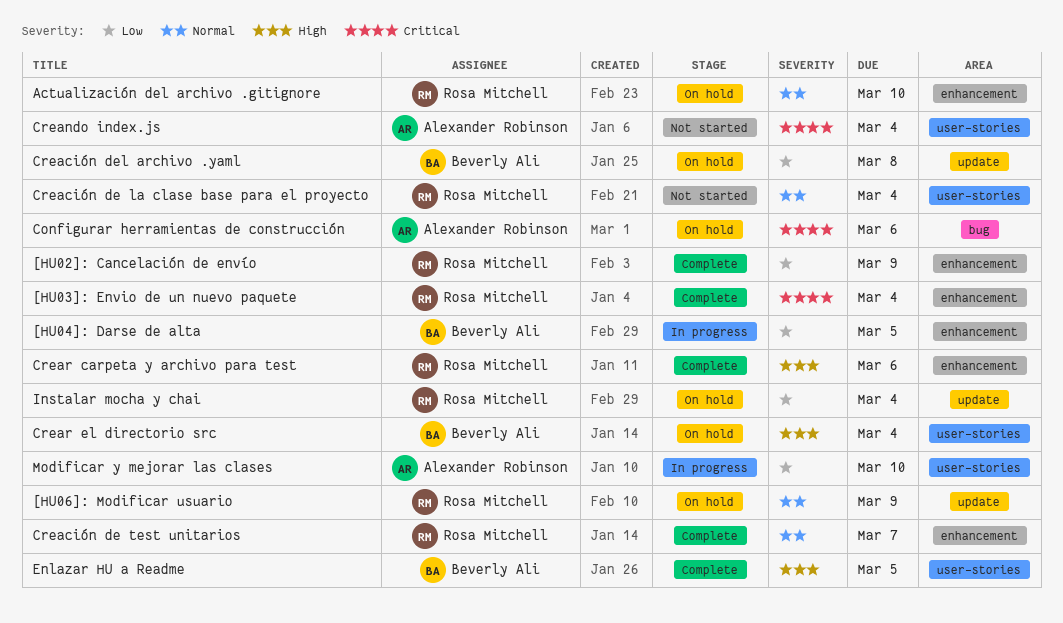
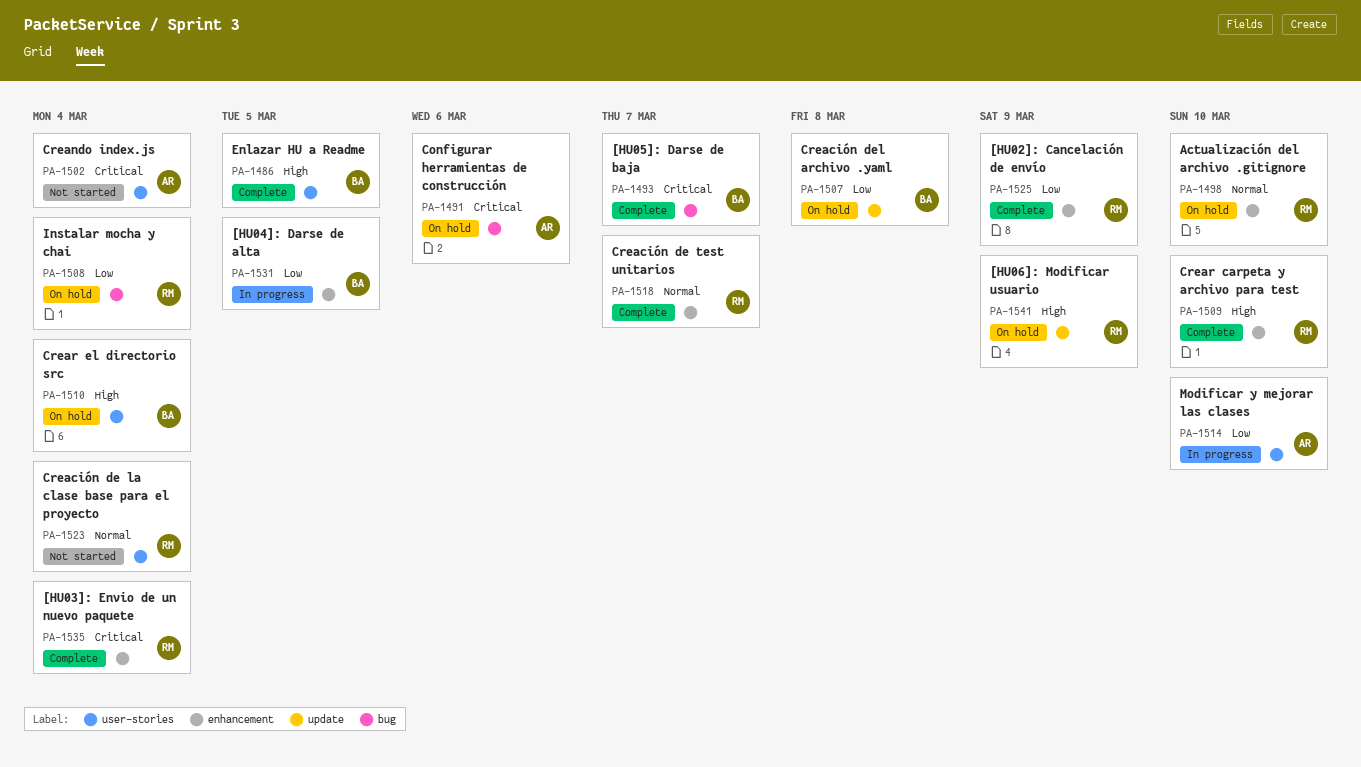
[HU05]: Darse de baja: none -> present
[HU06]: Modificar usuario, priority: Normal -> High
Crear carpeta y archivo para test, due: Mar 6 -> Mar 10
Instalar mocha y chai, label: update -> bug

